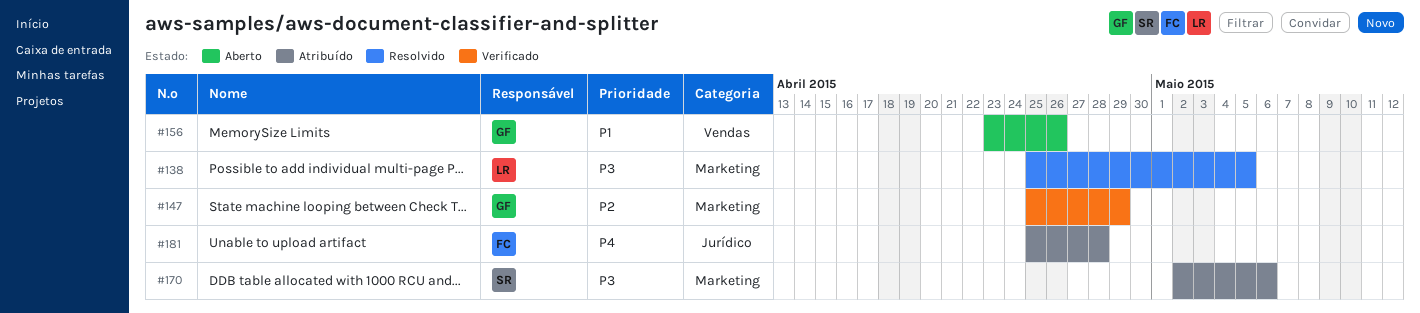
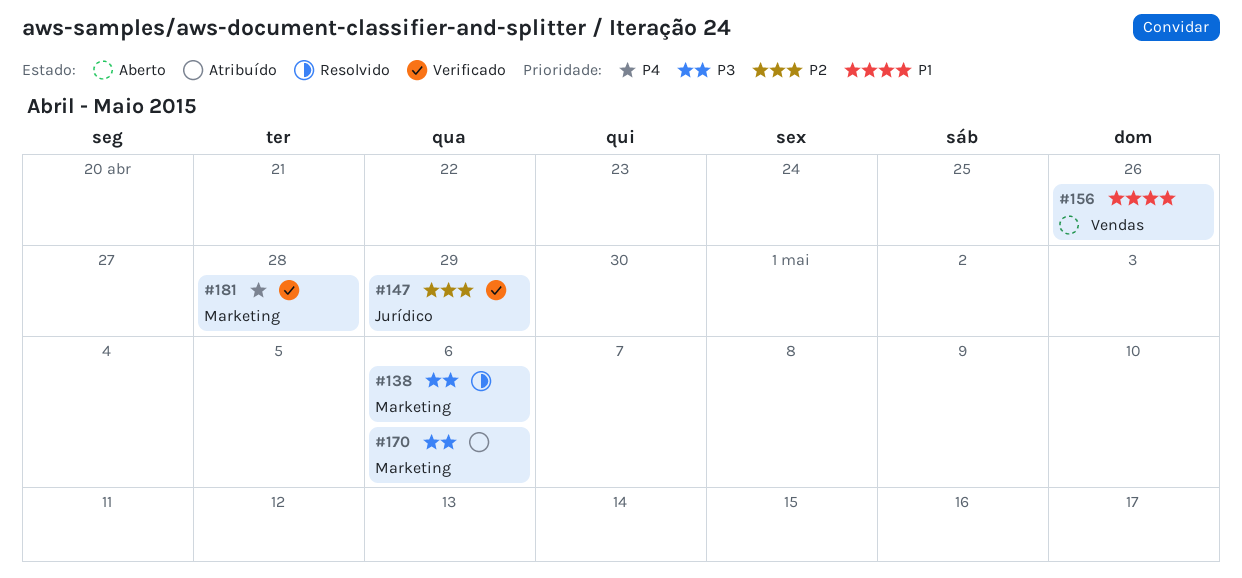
#138, due: May 5 -> May 6
#147, label: Marketing -> Jurídico
#181, status: Atribuído -> Verificado
#181, label: Jurídico -> Marketing

